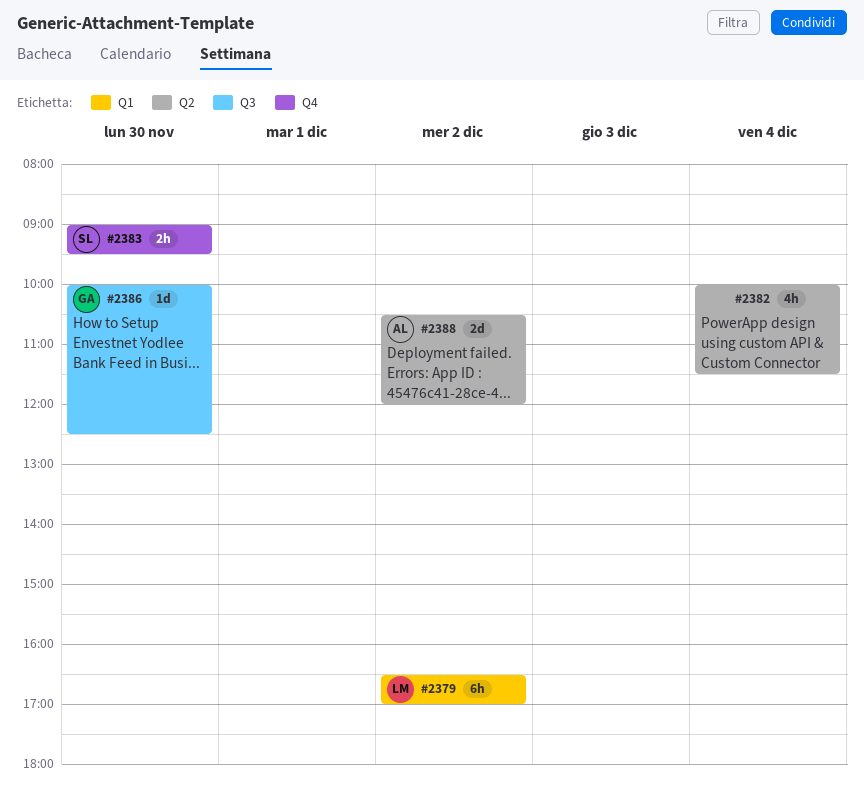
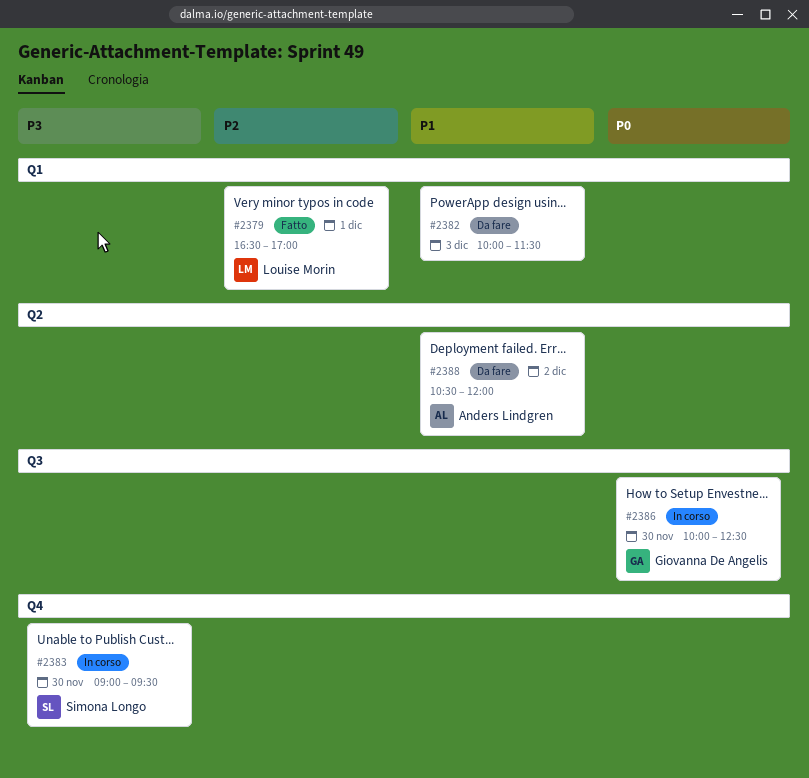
#2379, day: Dec 2 -> Dec 1
#2382, label: Q2 -> Q1
#2382, day: Dec 4 -> Dec 3

